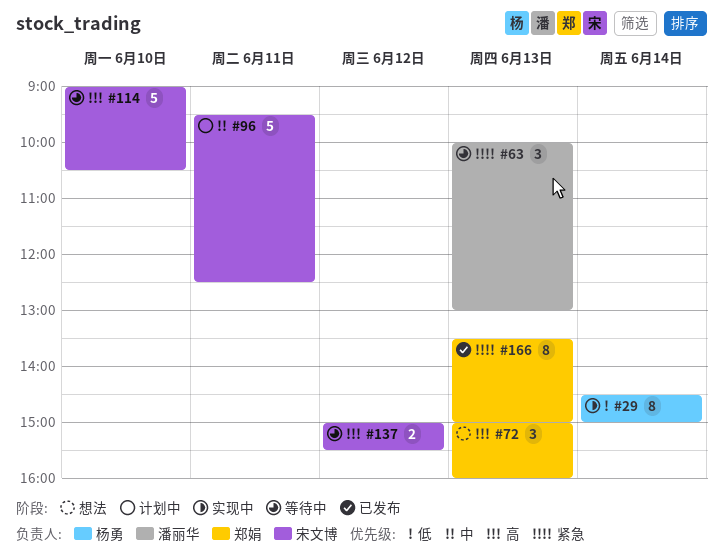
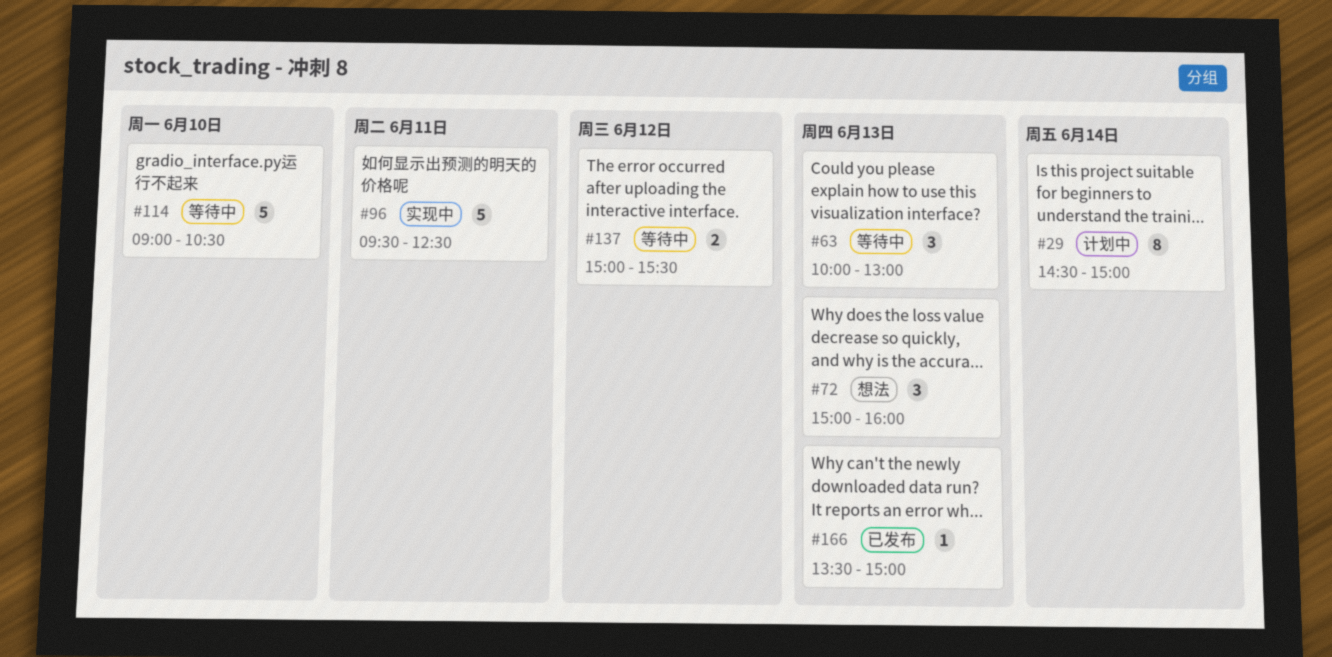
#29, status: 实现中 -> 计划中
#96, status: 计划中 -> 实现中
#166, estimate: 8 -> 1

